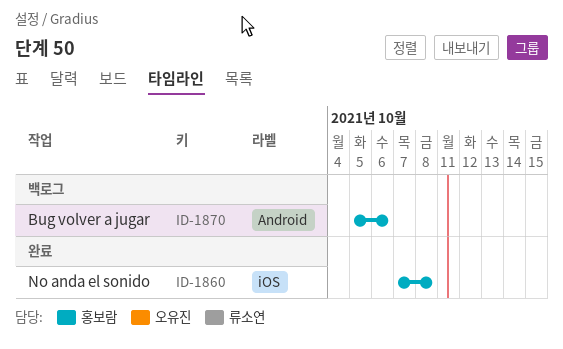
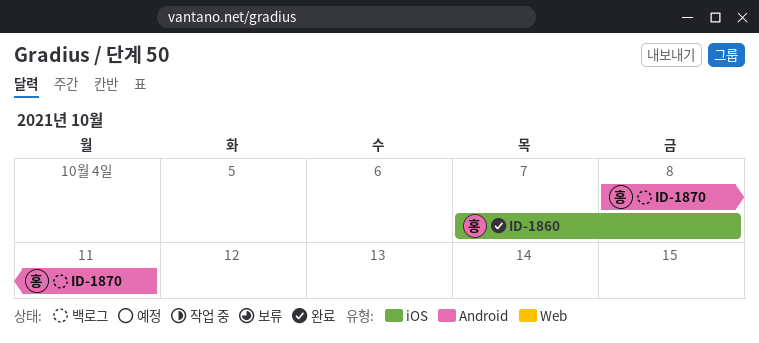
ID-1870, start: Oct 5 -> Oct 8
ID-1870, due: Oct 6 -> Oct 11

